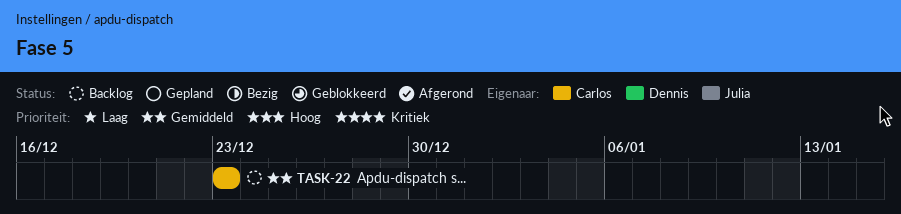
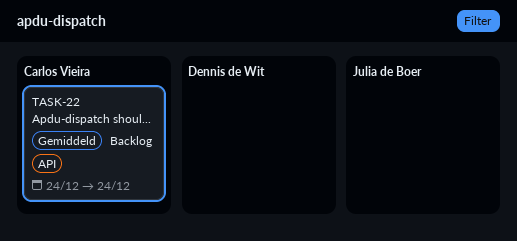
TASK-22, start: Dec 23 -> Dec 24
TASK-22, due: Dec 23 -> Dec 24

